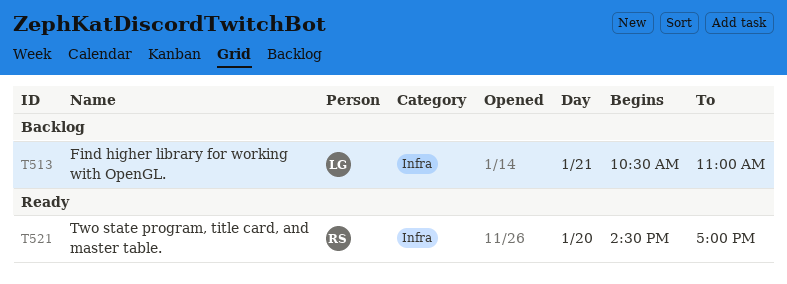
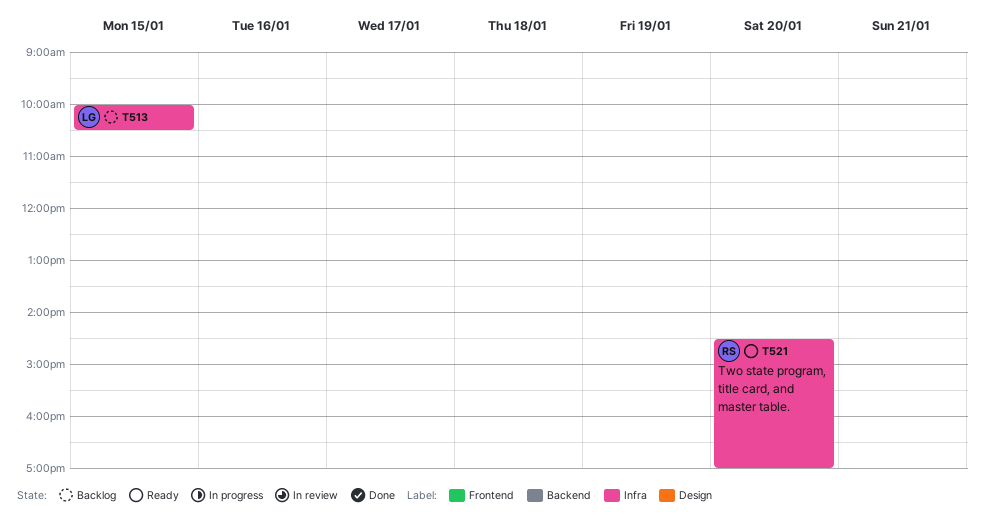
T513, day: Jan 21 -> Jan 15
T513, begins: 10:30 -> 10:00
T513, ends: 11:00 -> 10:30

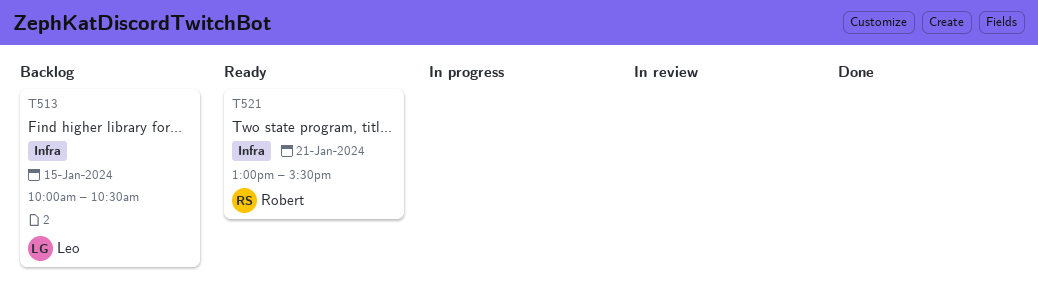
T521, day: Jan 20 -> Jan 21
T521, begins: 14:30 -> 13:00
T521, ends: 17:00 -> 15:30

